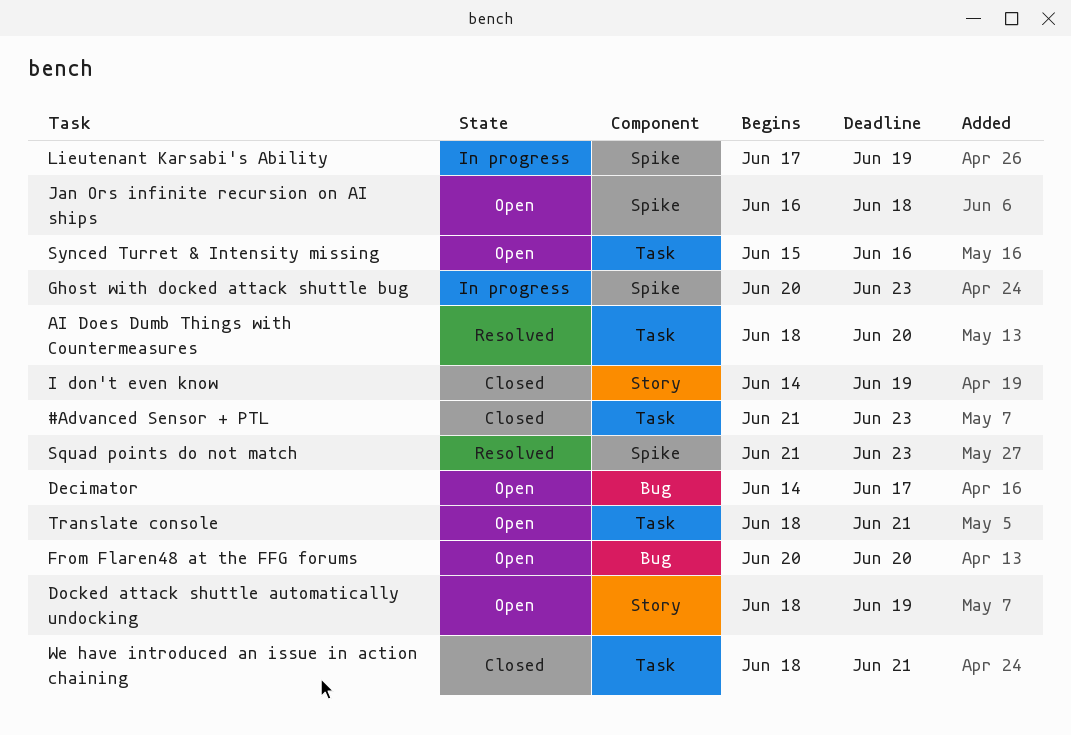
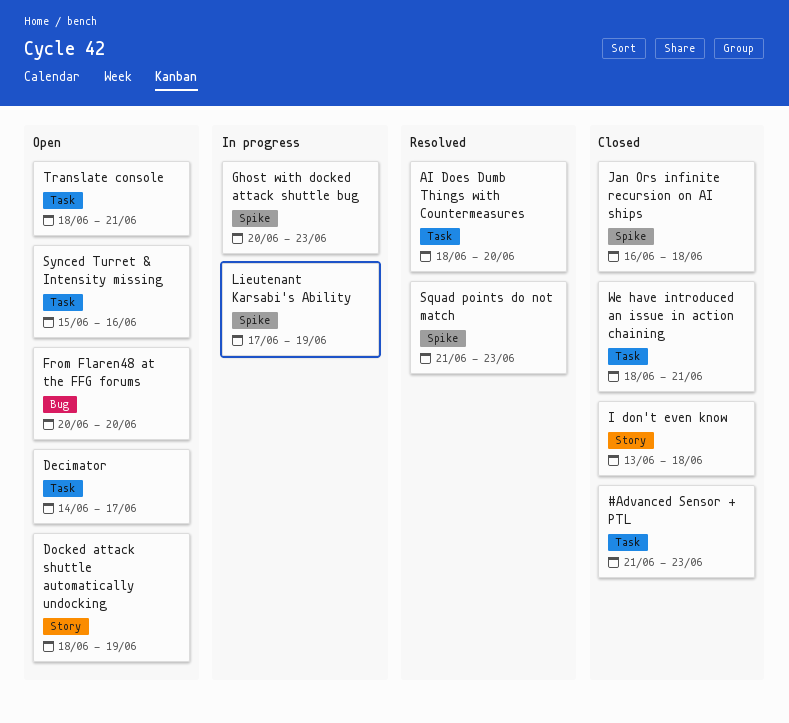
Decimator, label: Bug -> Task
I don't even know, start: Jun 14 -> Jun 13
I don't even know, due: Jun 19 -> Jun 18
Jan Ors infinite recursion on AI ships, status: Open -> Closed

